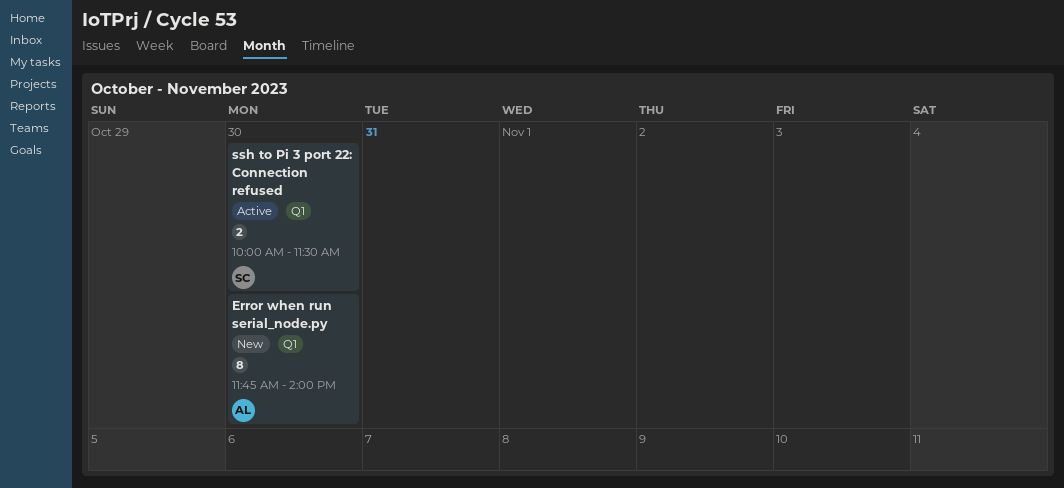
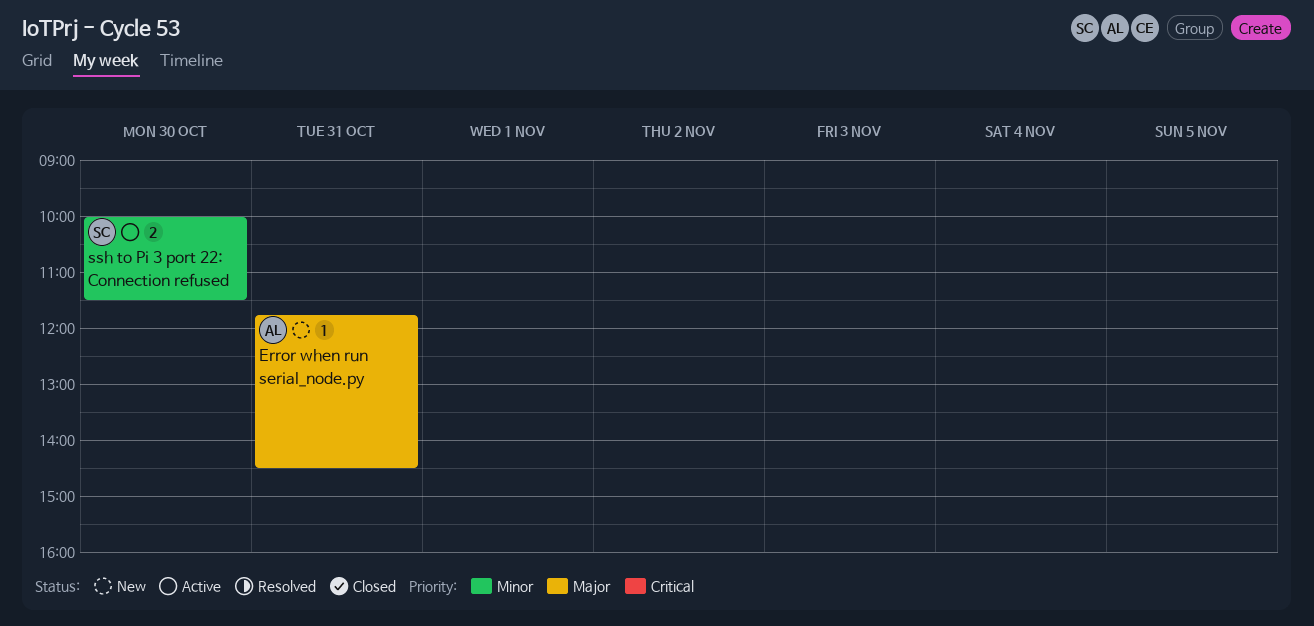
Error when run serial_node.py, estimate: 8 -> 1
Error when run serial_node.py, day: Oct 30 -> Oct 31
Error when run serial_node.py, ends: 14:00 -> 14:30

